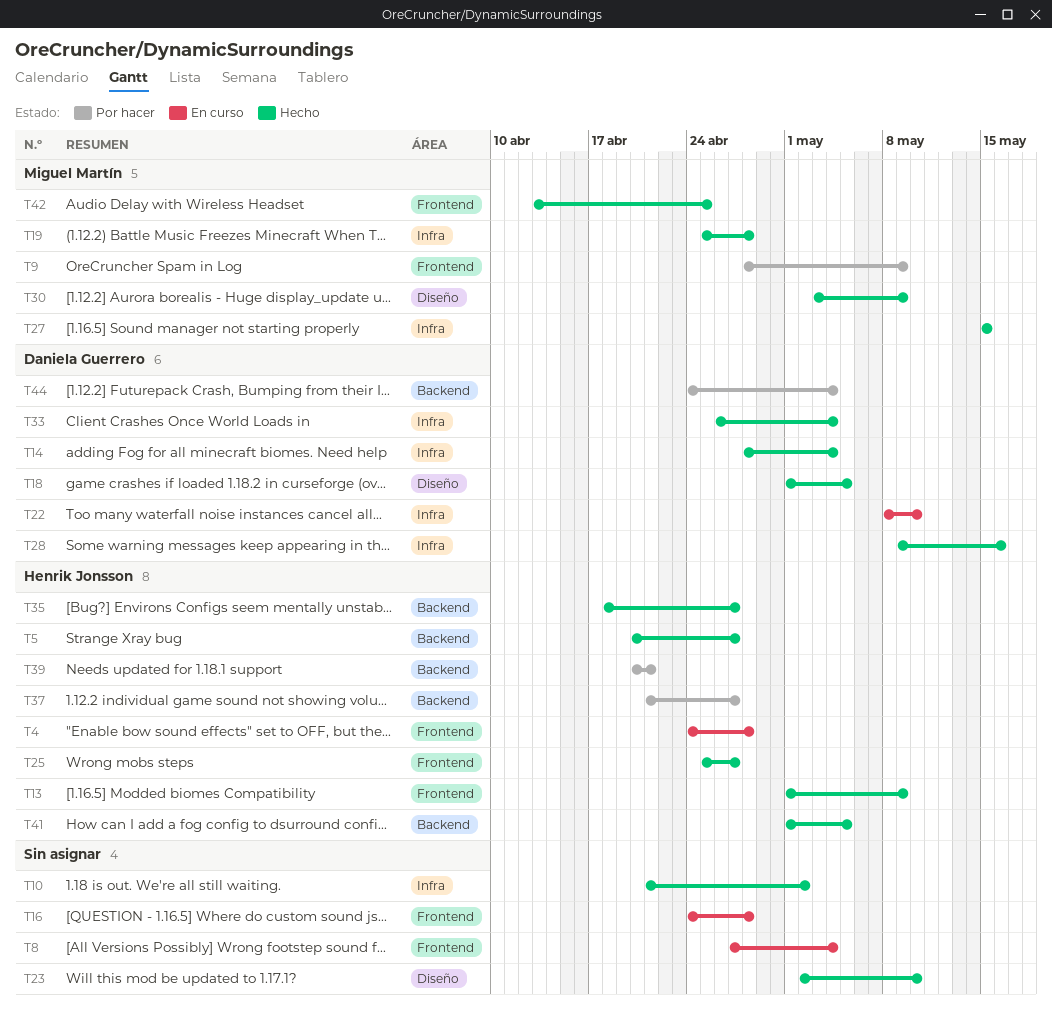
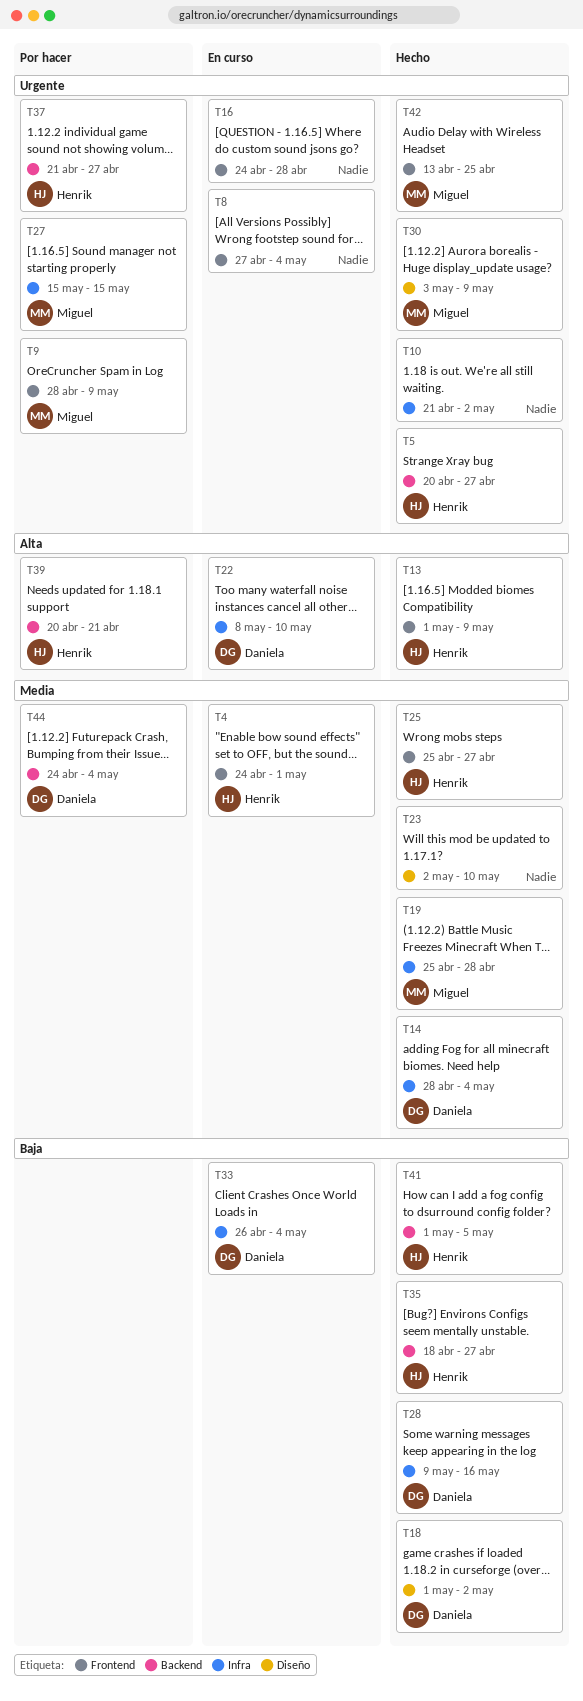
T4, due: Apr 28 -> May 1
T18, due: May 5 -> May 2
T27, status: Hecho -> Por hacer
T33, status: Hecho -> En curso

